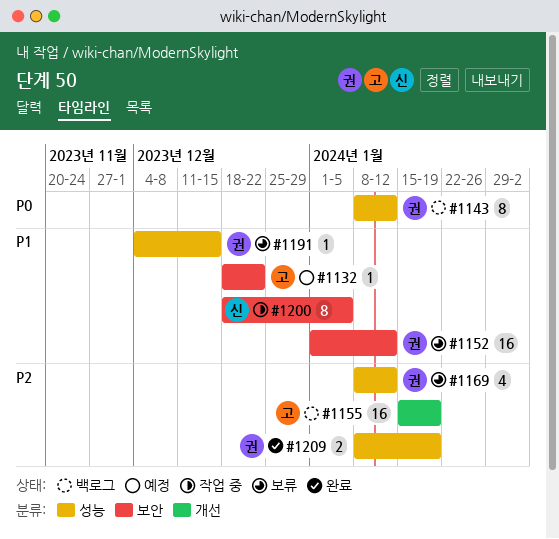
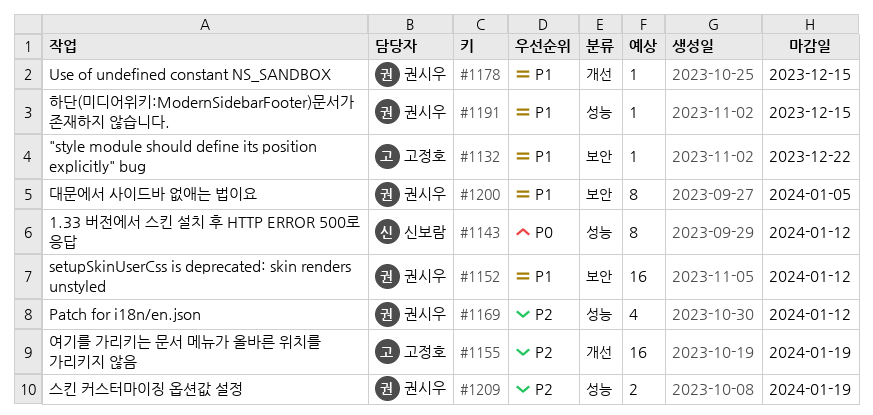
#1143, owner: 권시우 -> 신보람
#1178: none -> present
#1200, owner: 신보람 -> 권시우

